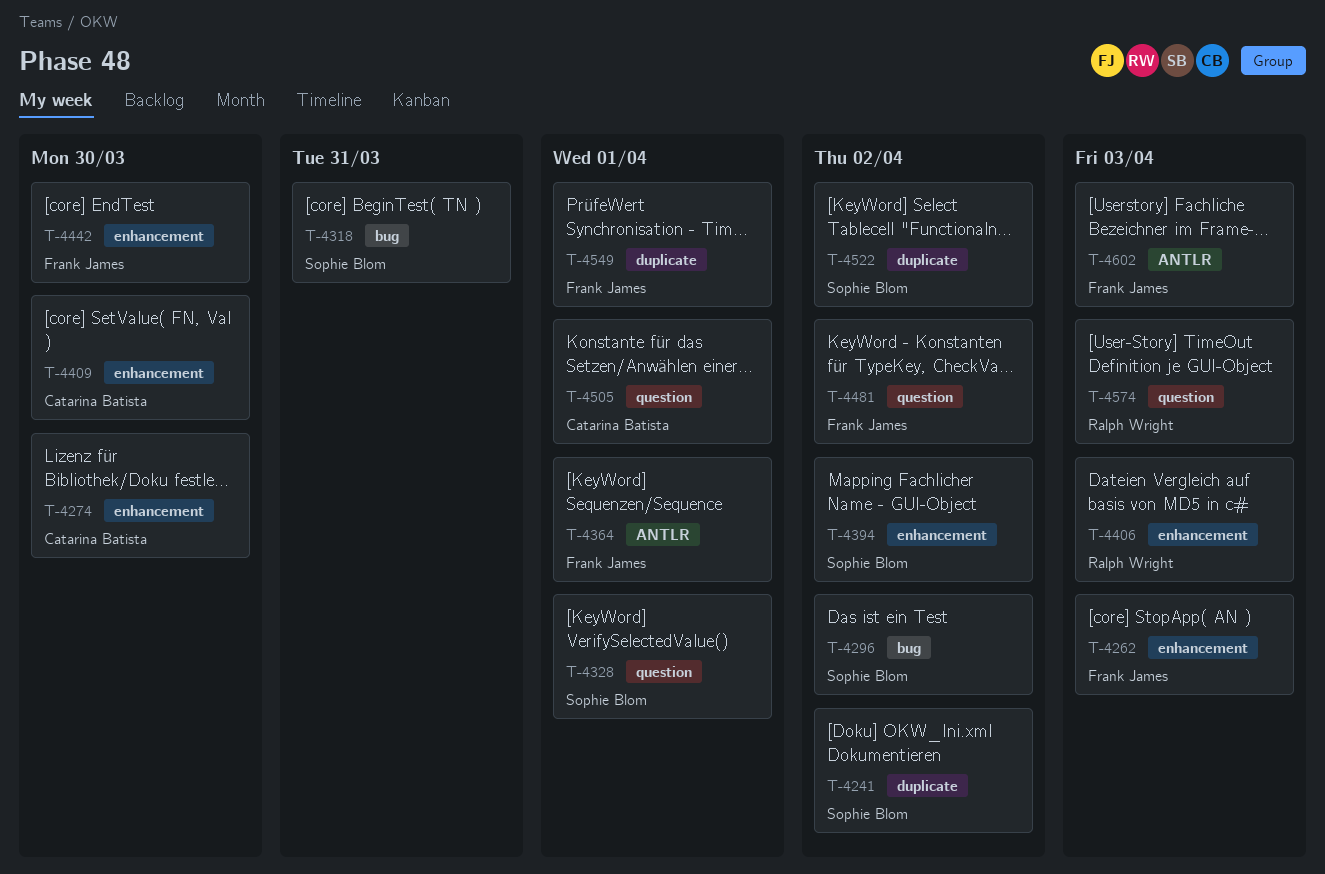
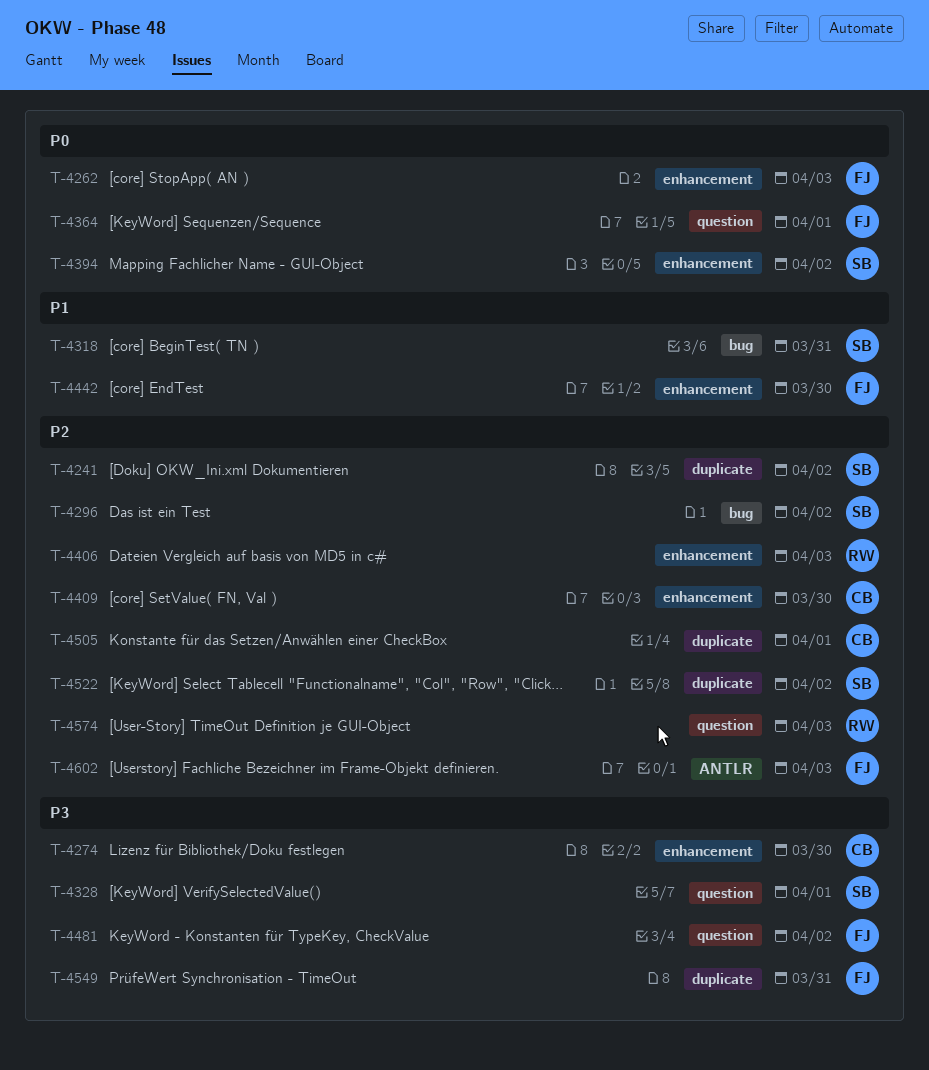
T-4364, label: ANTLR -> question
T-4505, label: question -> duplicate
T-4549, due: Apr 1 -> Mar 31

